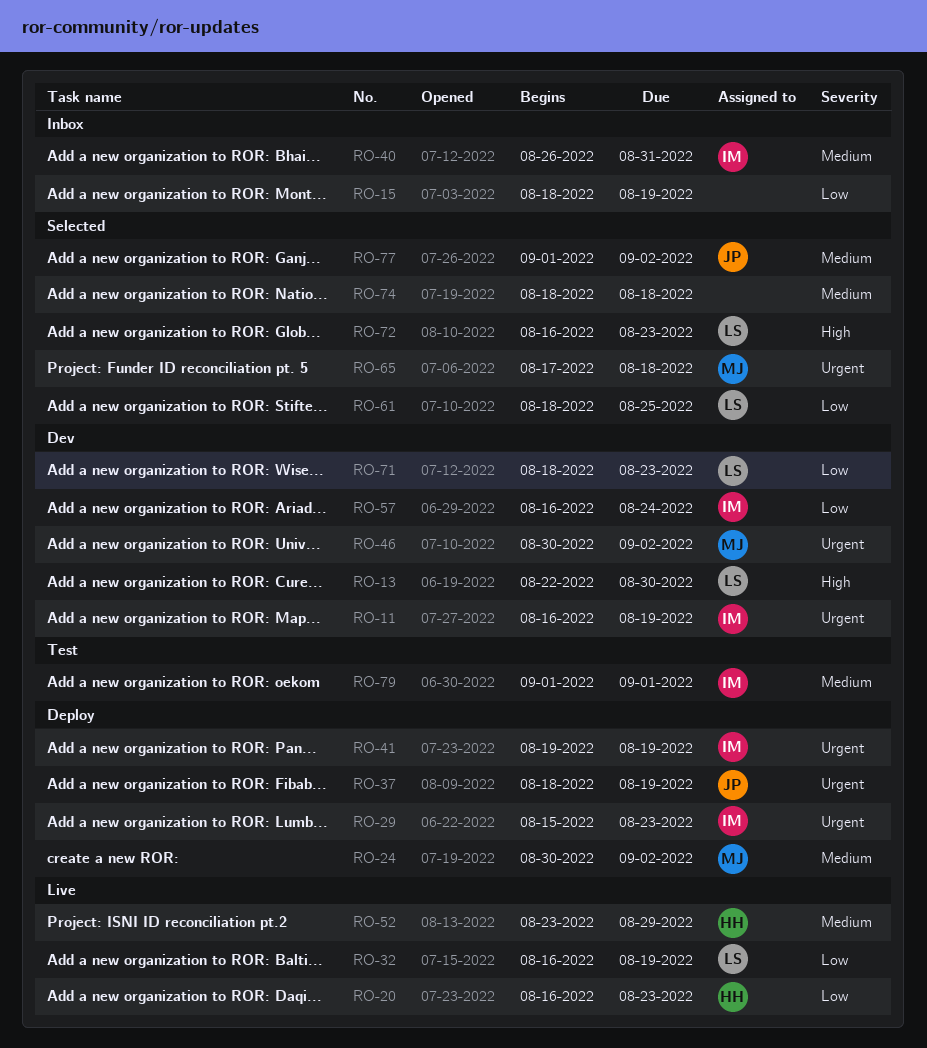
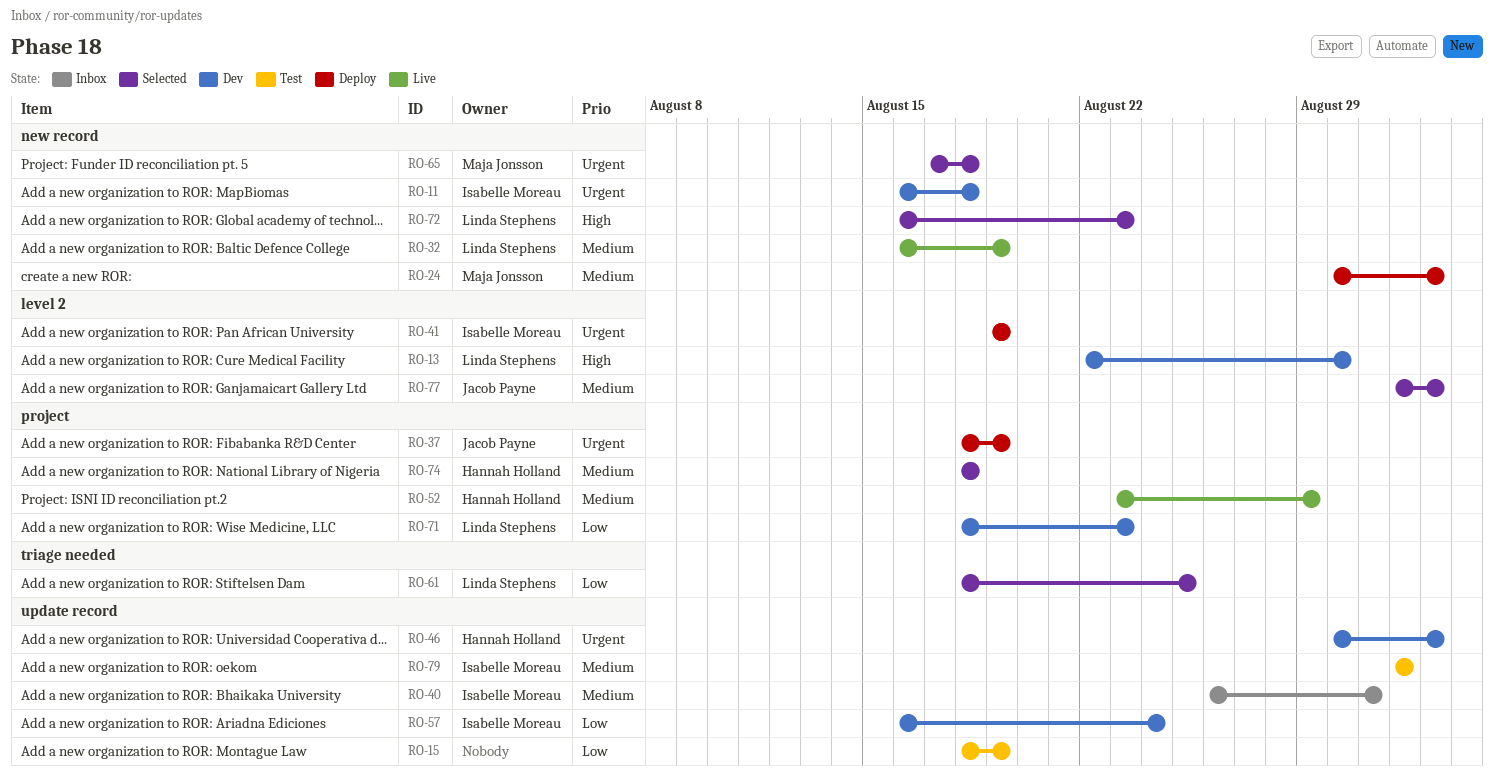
RO-11, due: Aug 19 -> Aug 18
RO-15, status: Inbox -> Test
RO-20: present -> none
RO-29: present -> none
RO-32, priority: Low -> Medium
RO-46, owner: Maja Jonsson -> Hannah Holland
RO-74, owner: none -> Hannah Holland

